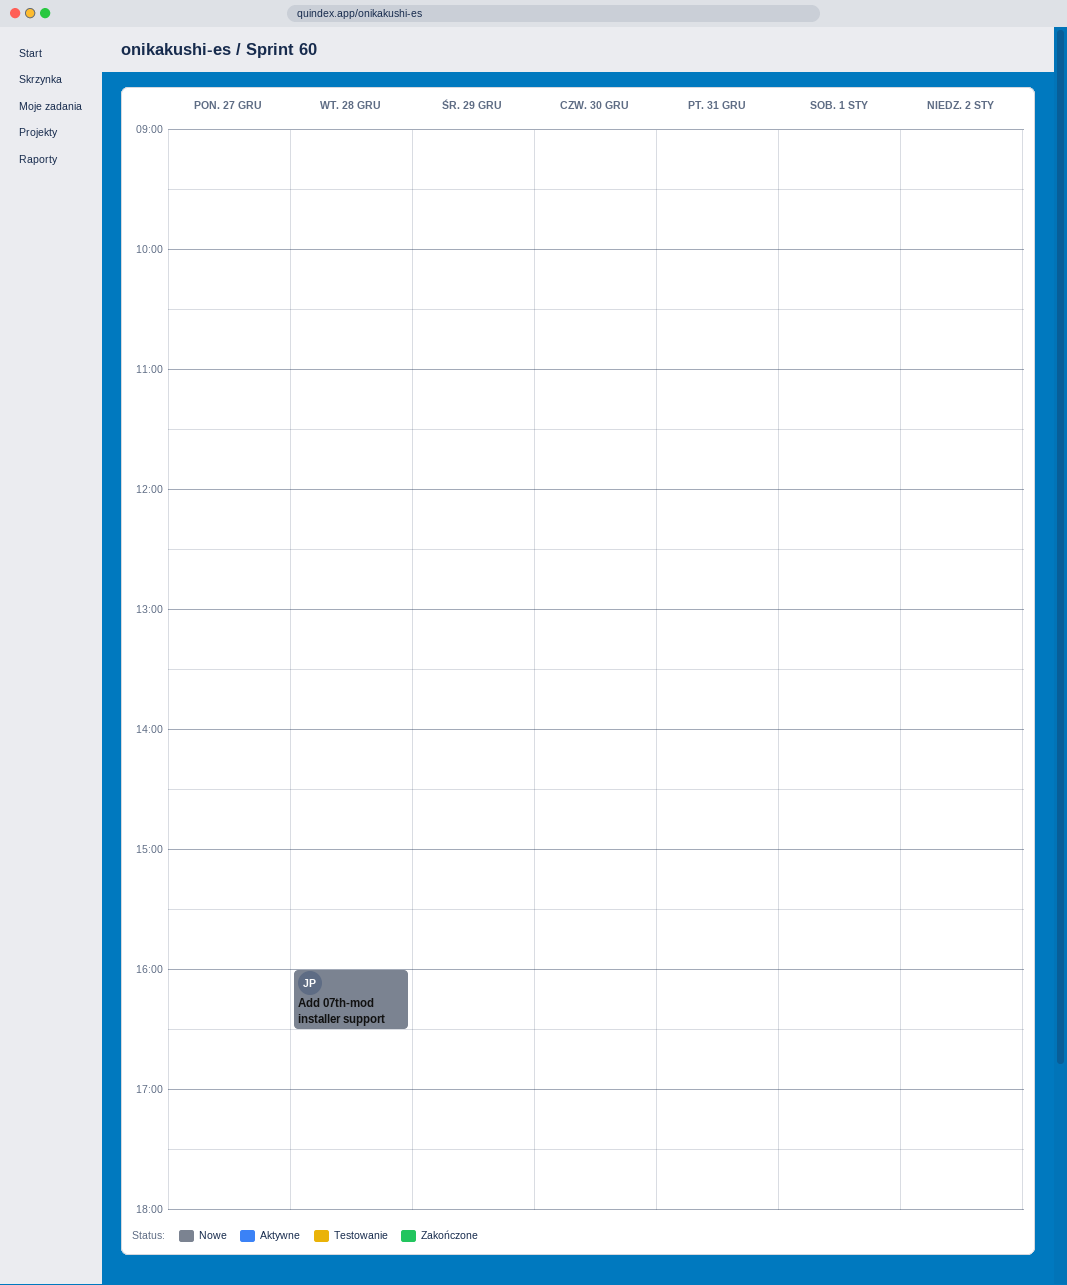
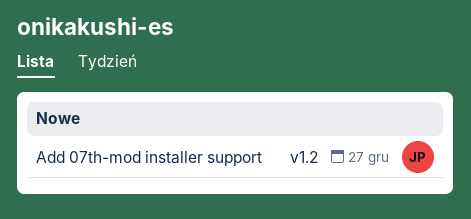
Add 07th-mod installer support, day: Dec 28 -> Dec 27

